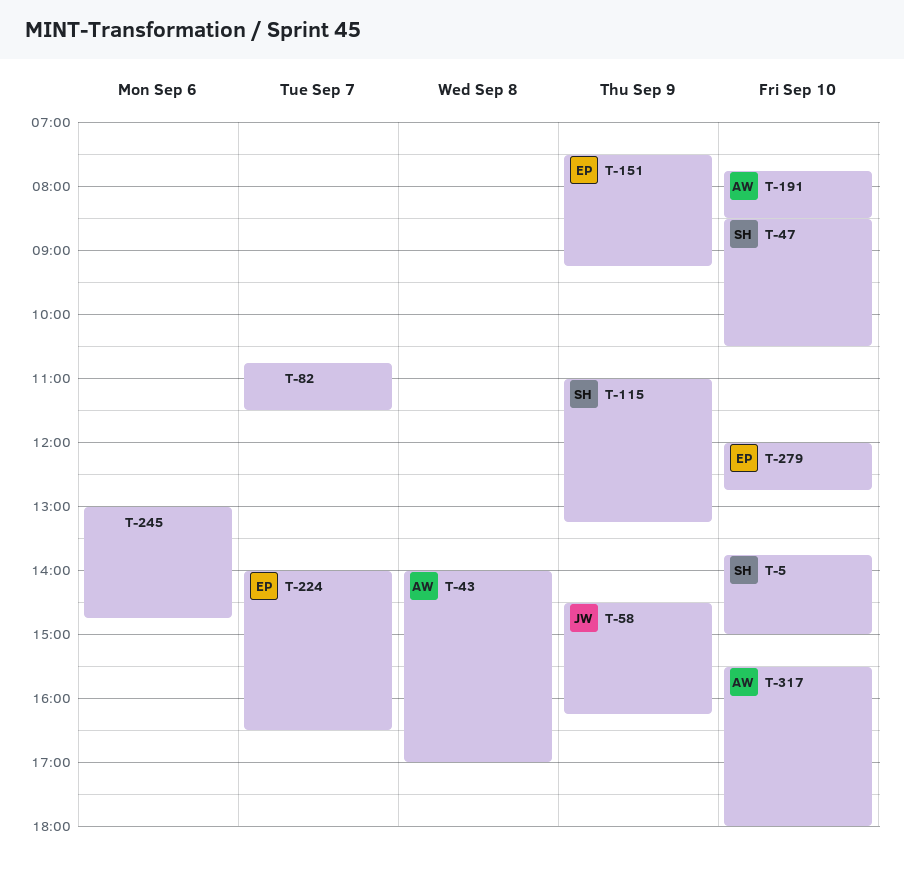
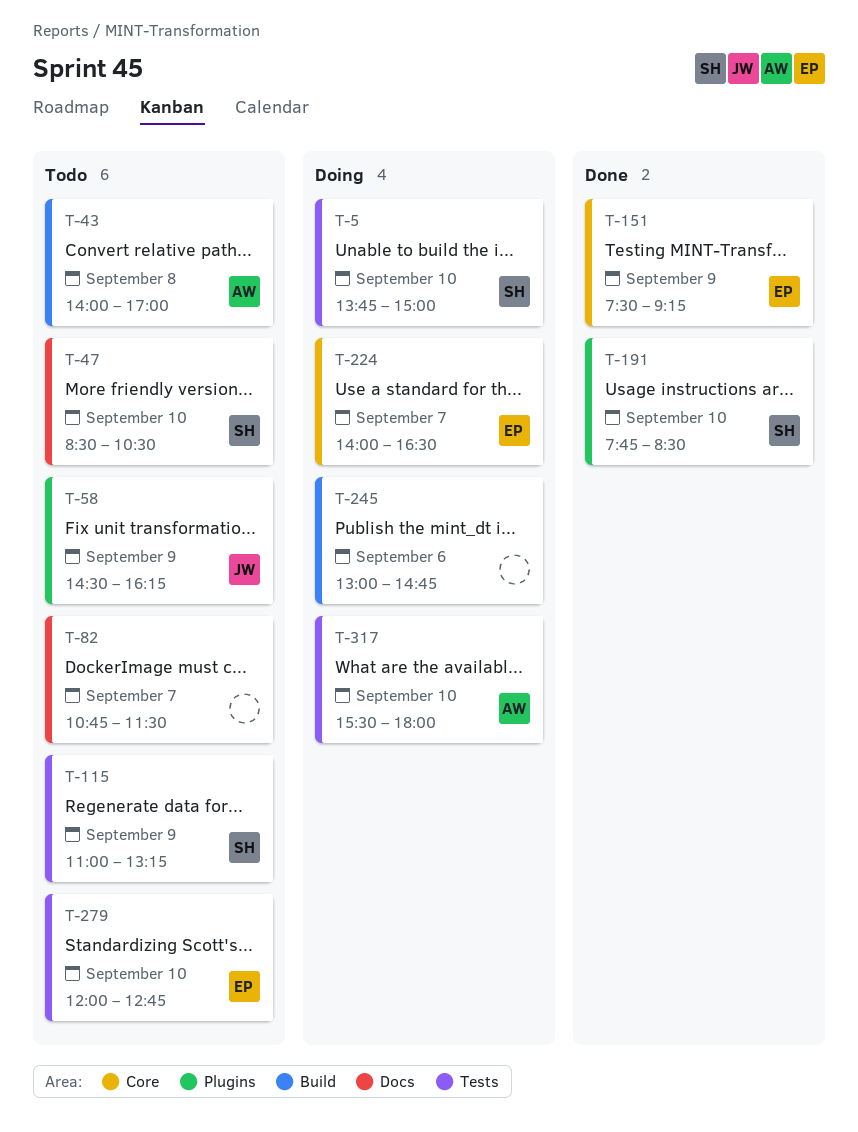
T-191, owner: AW -> SH

